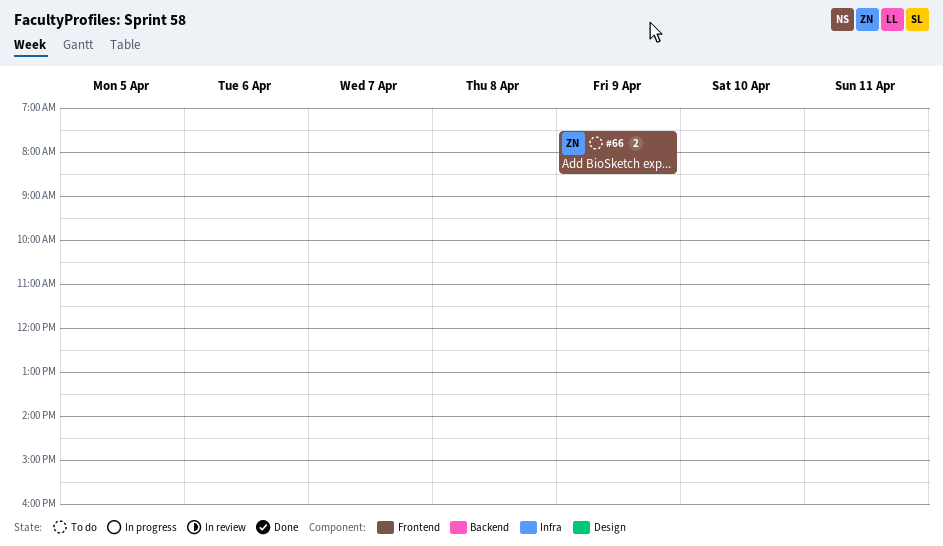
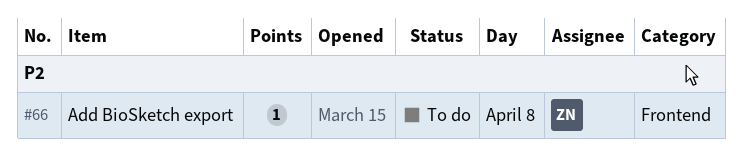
#66, estimate: 2 -> 1
#66, day: Apr 9 -> Apr 8

